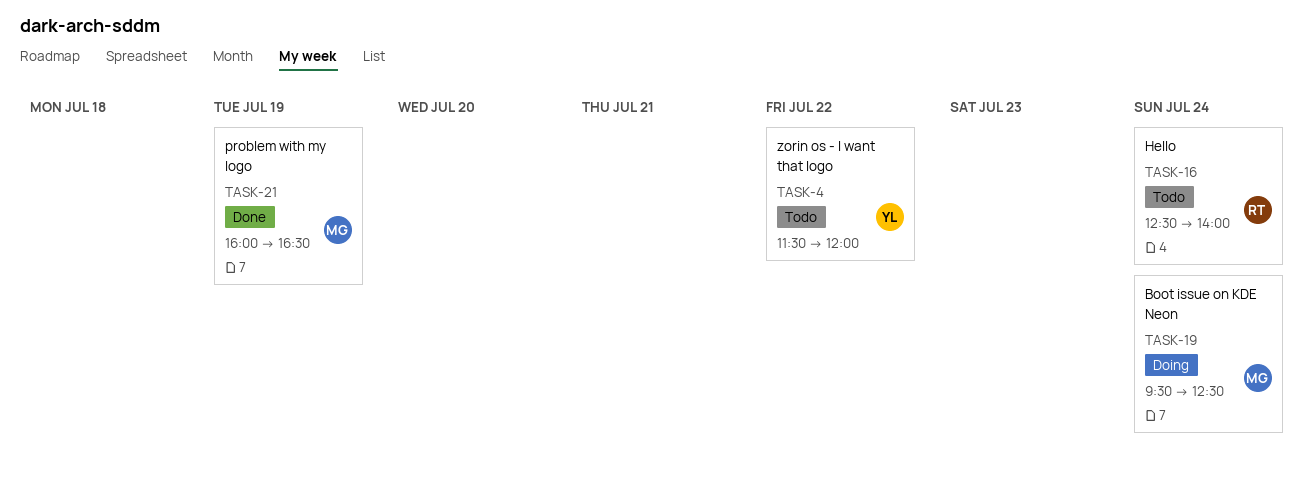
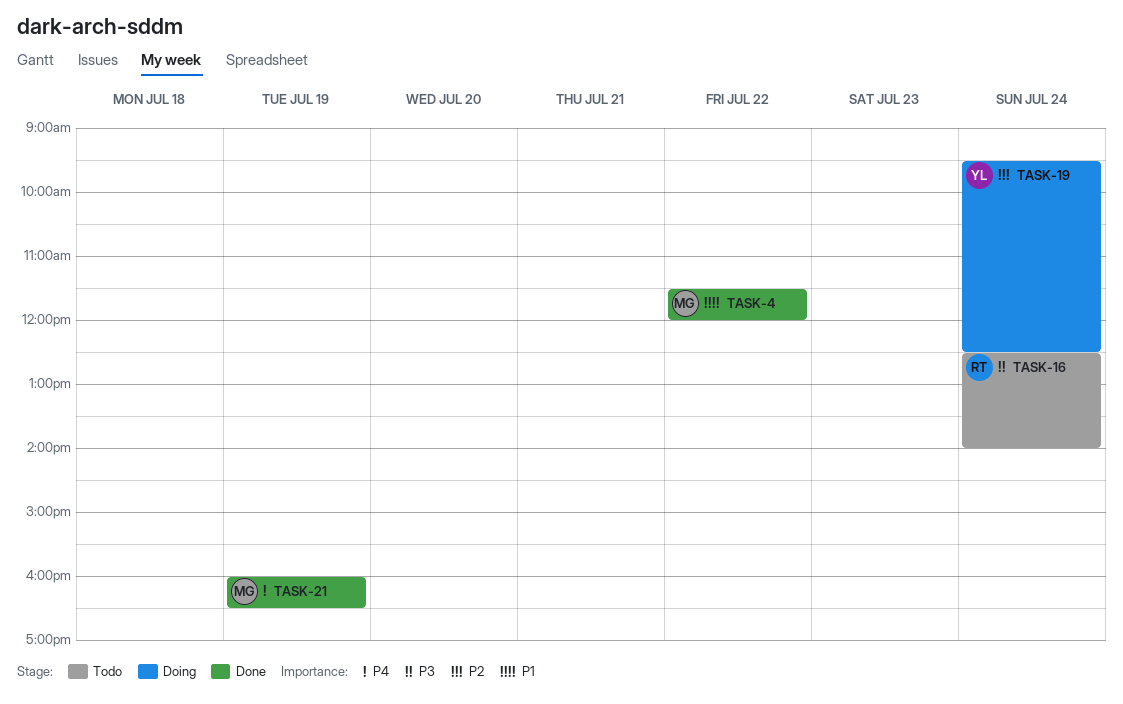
TASK-4, status: Todo -> Done
TASK-4, owner: YL -> MG
TASK-19, owner: MG -> YL

